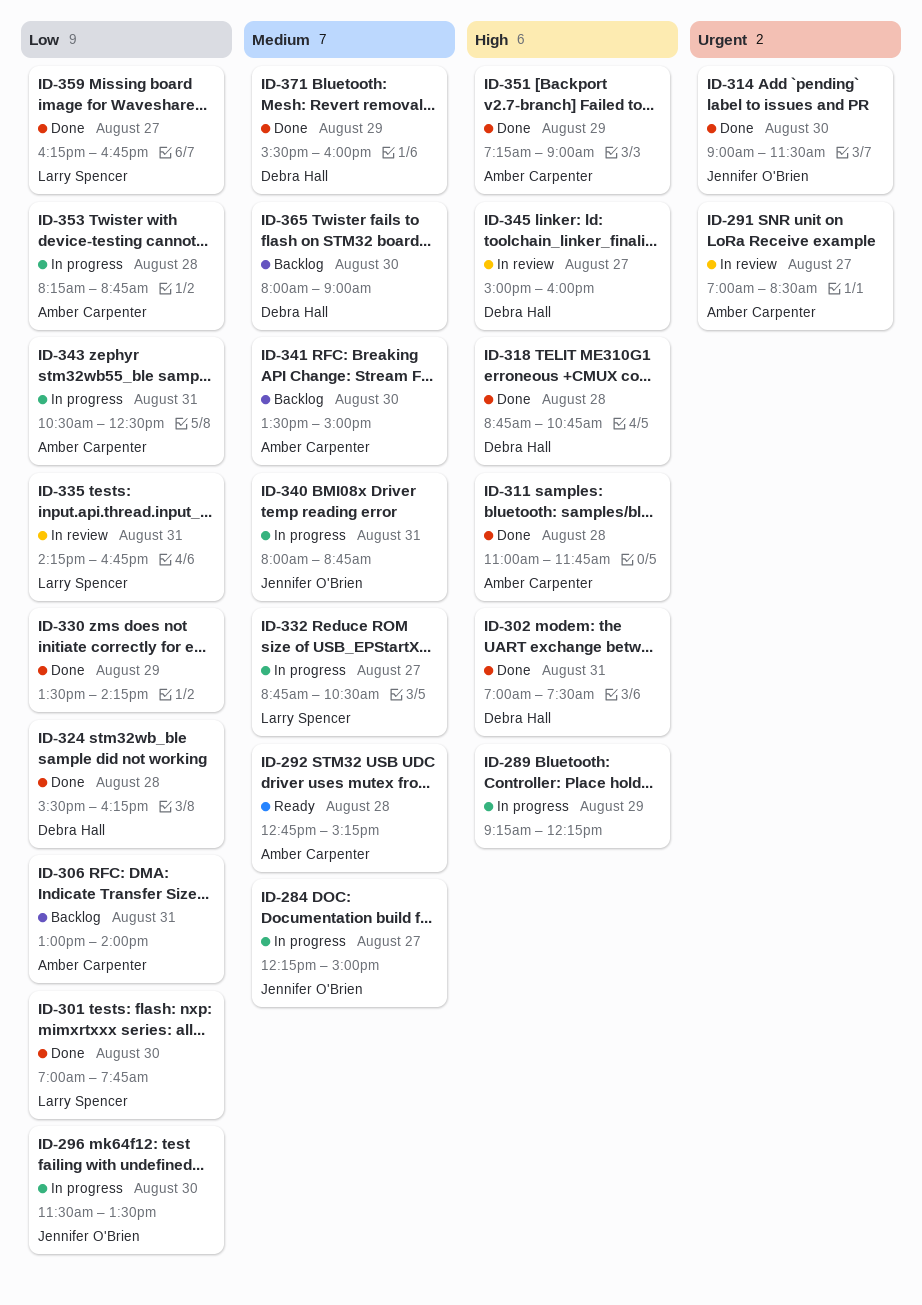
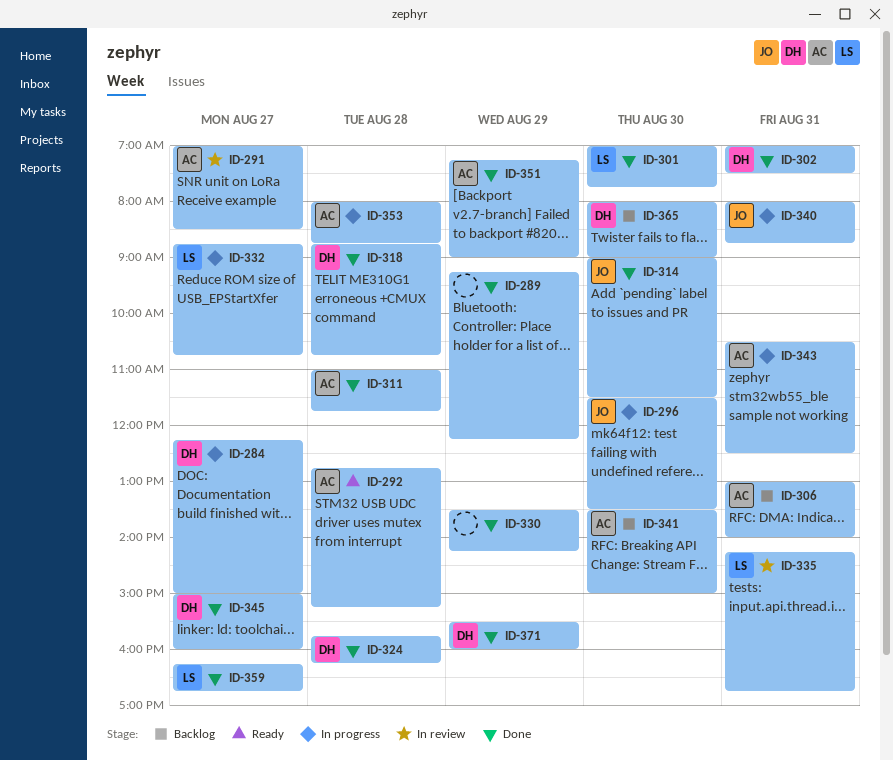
ID-284, owner: Jennifer O'Brien -> Debra Hall
ID-289, status: In progress -> Done
ID-324, begins: 15:30 -> 15:45
ID-332, ends: 10:30 -> 10:45
ID-345, status: In review -> Done
ID-353, begins: 08:15 -> 08:00

